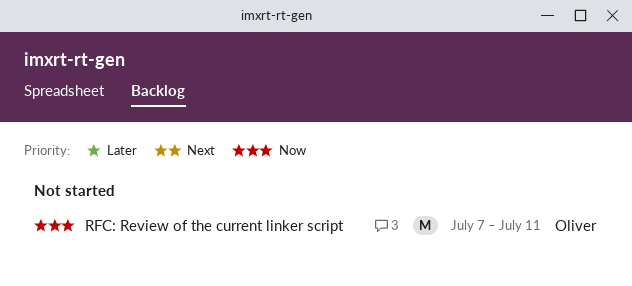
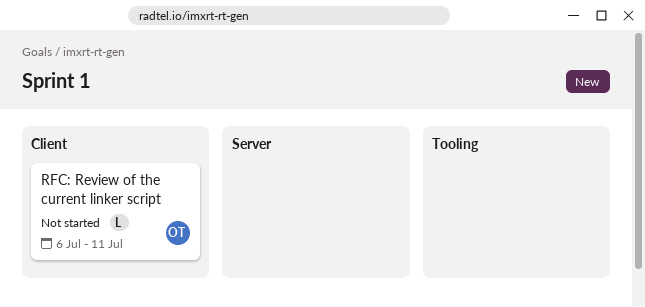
RFC: Review of the current linker script, estimate: M -> L
RFC: Review of the current linker script, start: Jul 7 -> Jul 6

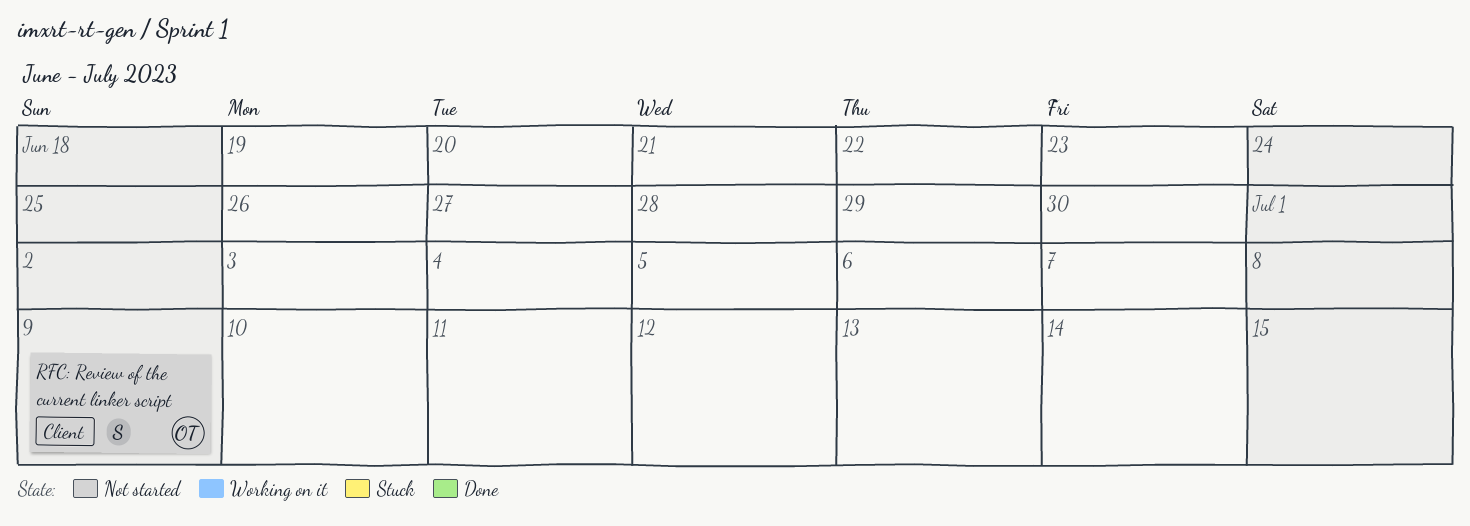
RFC: Review of the current linker script, estimate: L -> S
RFC: Review of the current linker script, due: Jul 11 -> Jul 9

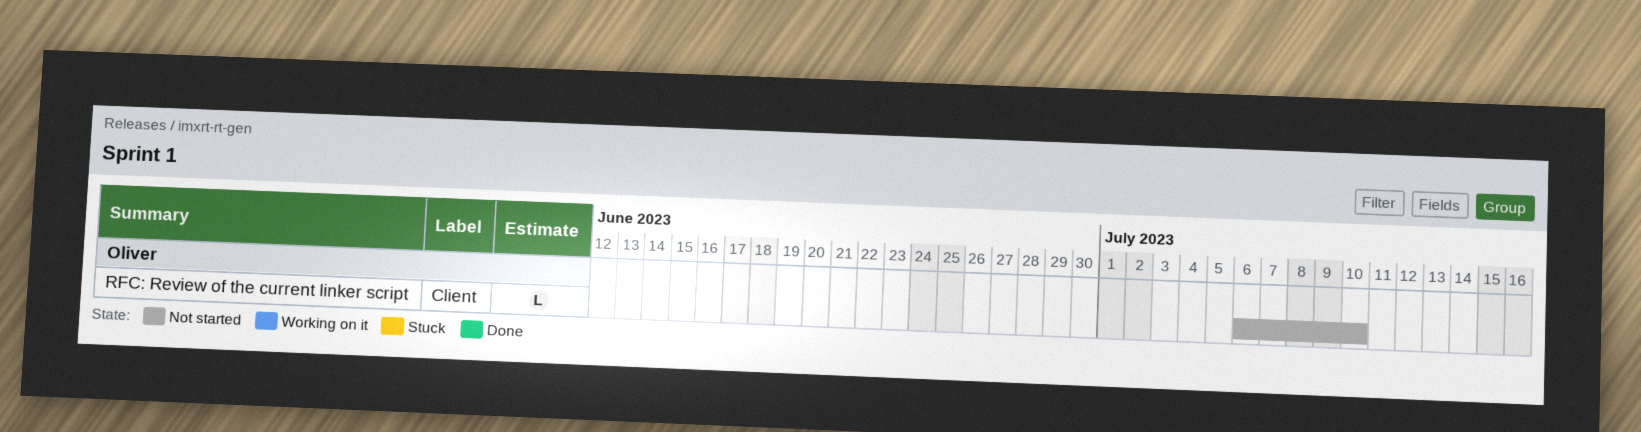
RFC: Review of the current linker script, estimate: S -> L
RFC: Review of the current linker script, due: Jul 9 -> Jul 10

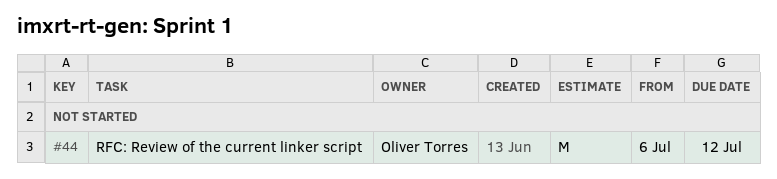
RFC: Review of the current linker script, estimate: L -> M
RFC: Review of the current linker script, due: Jul 10 -> Jul 12

